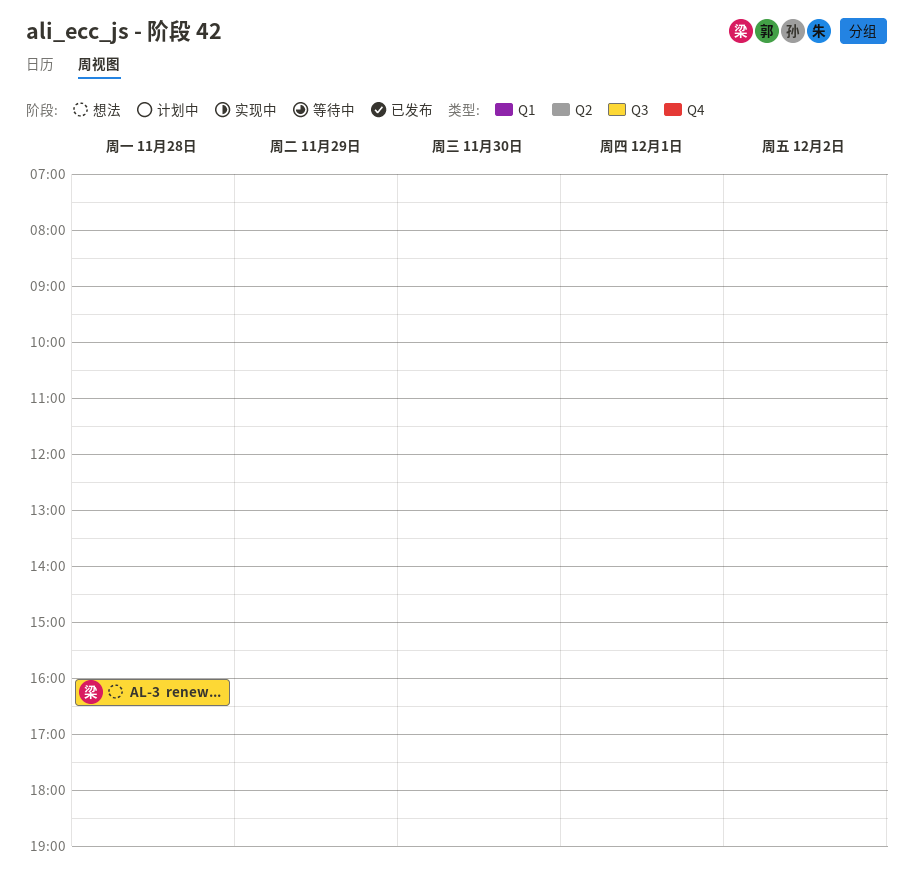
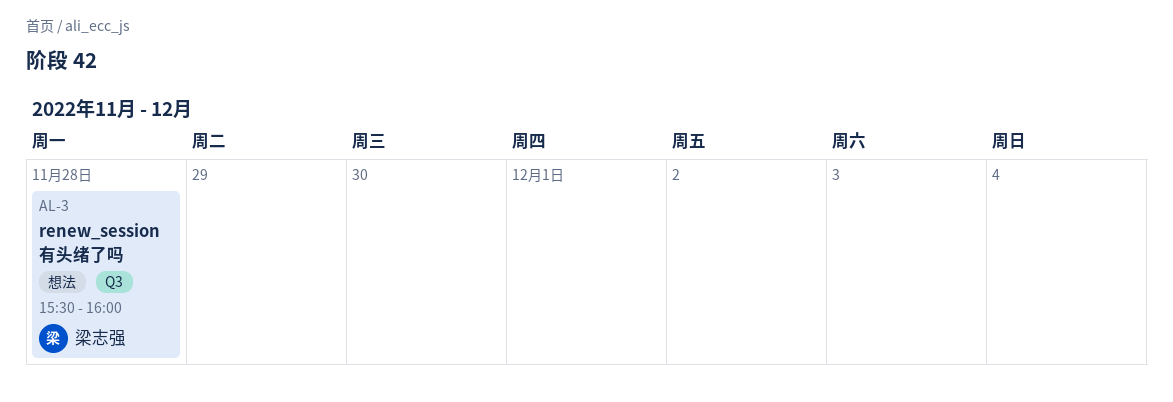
AL-3, begins: 16:00 -> 15:30
AL-3, ends: 16:30 -> 16:00

